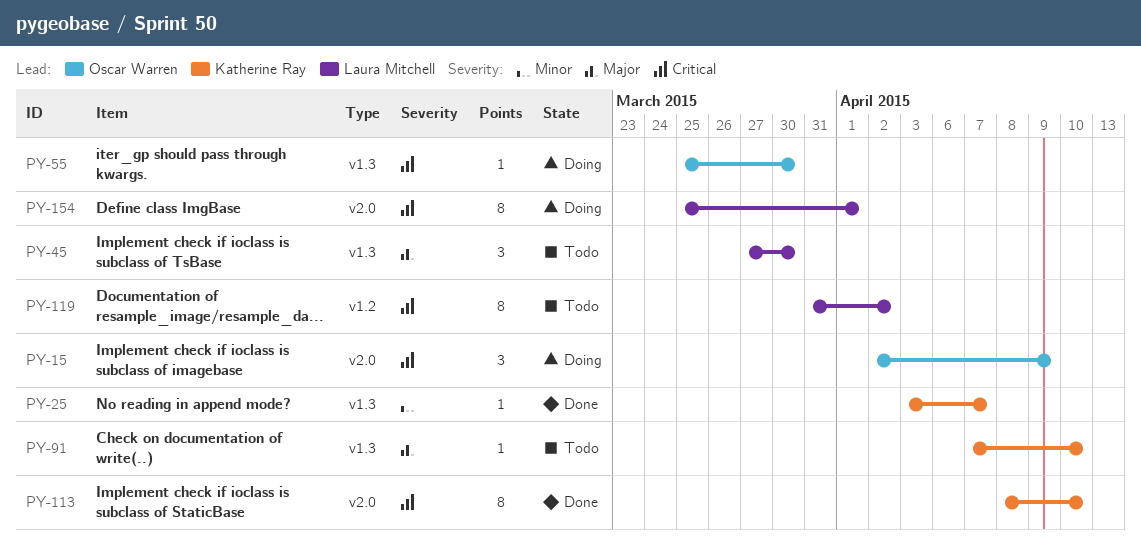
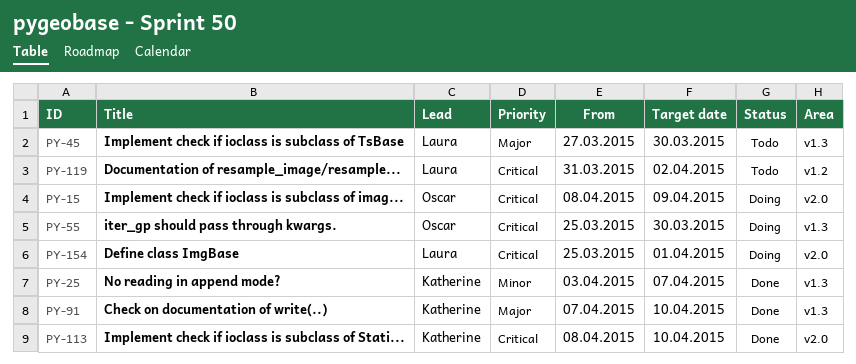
PY-15, start: Apr 2 -> Apr 8
PY-91, status: Todo -> Done

